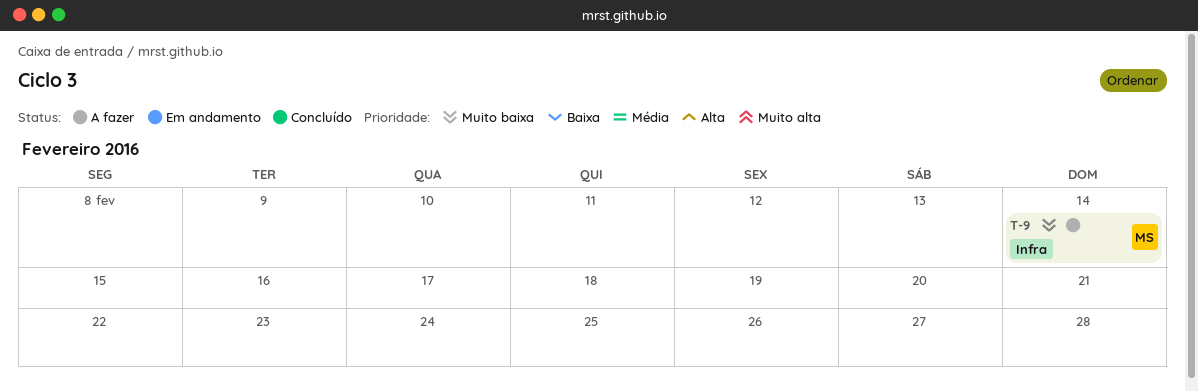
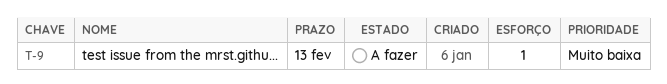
T-9, due: Feb 14 -> Feb 13

